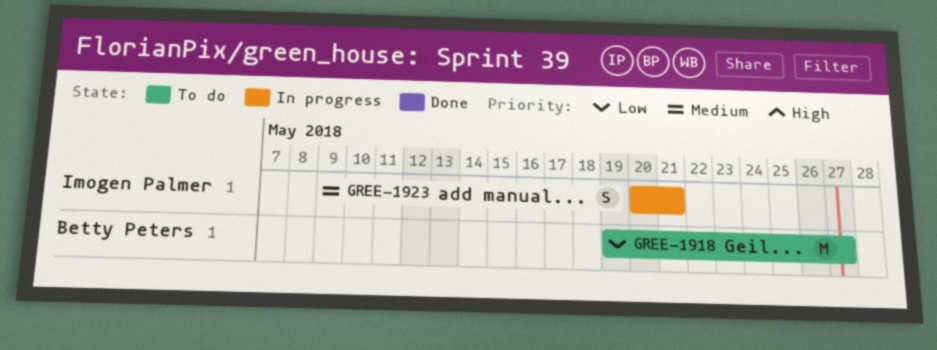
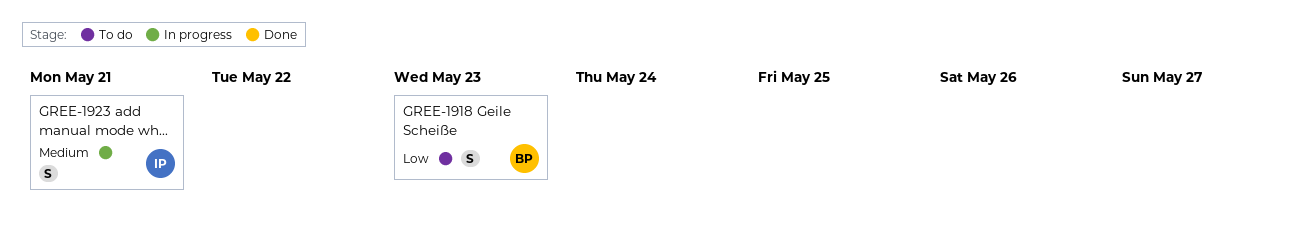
GREE-1918, estimate: M -> S
GREE-1918, due: May 27 -> May 23

